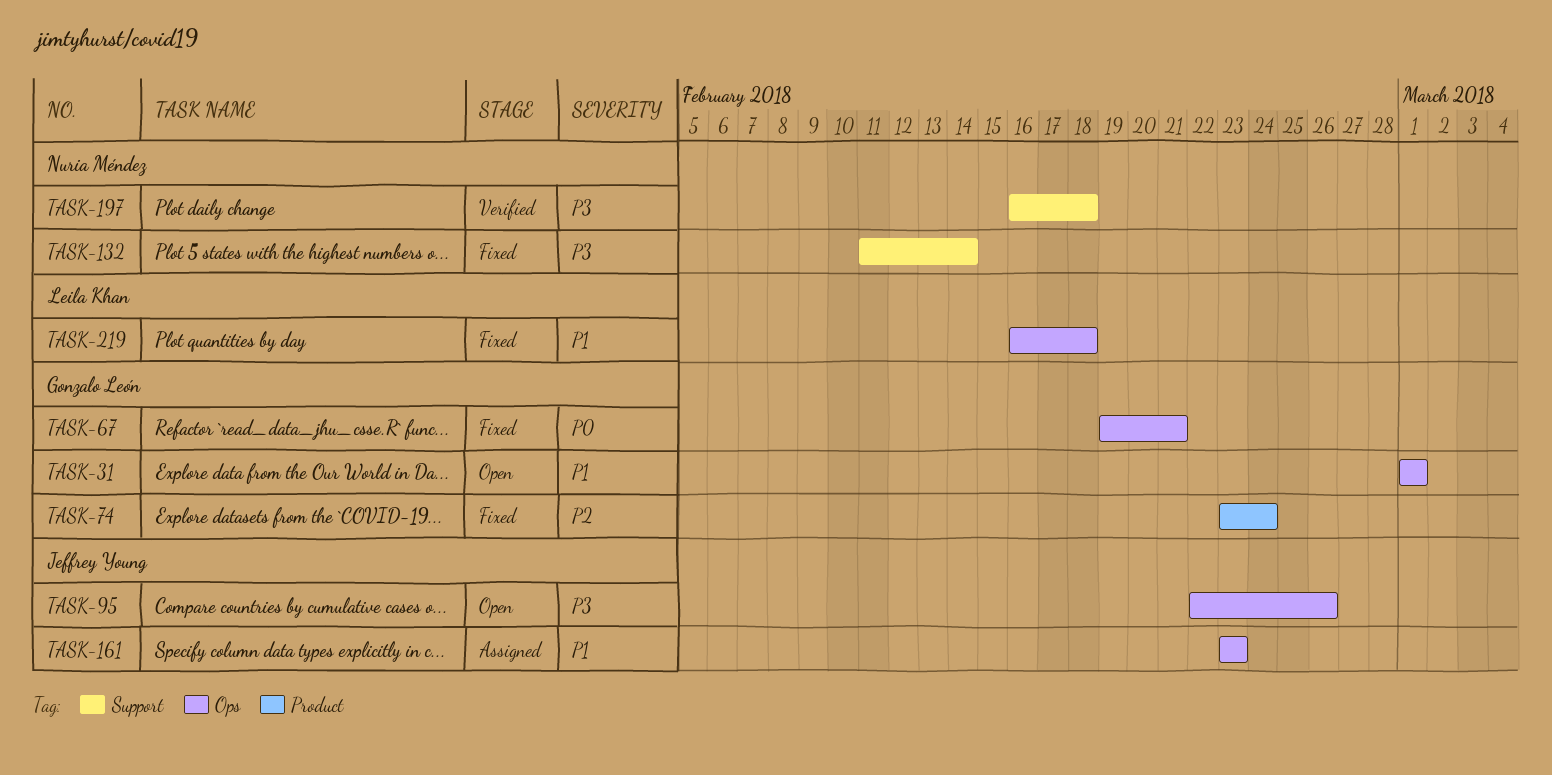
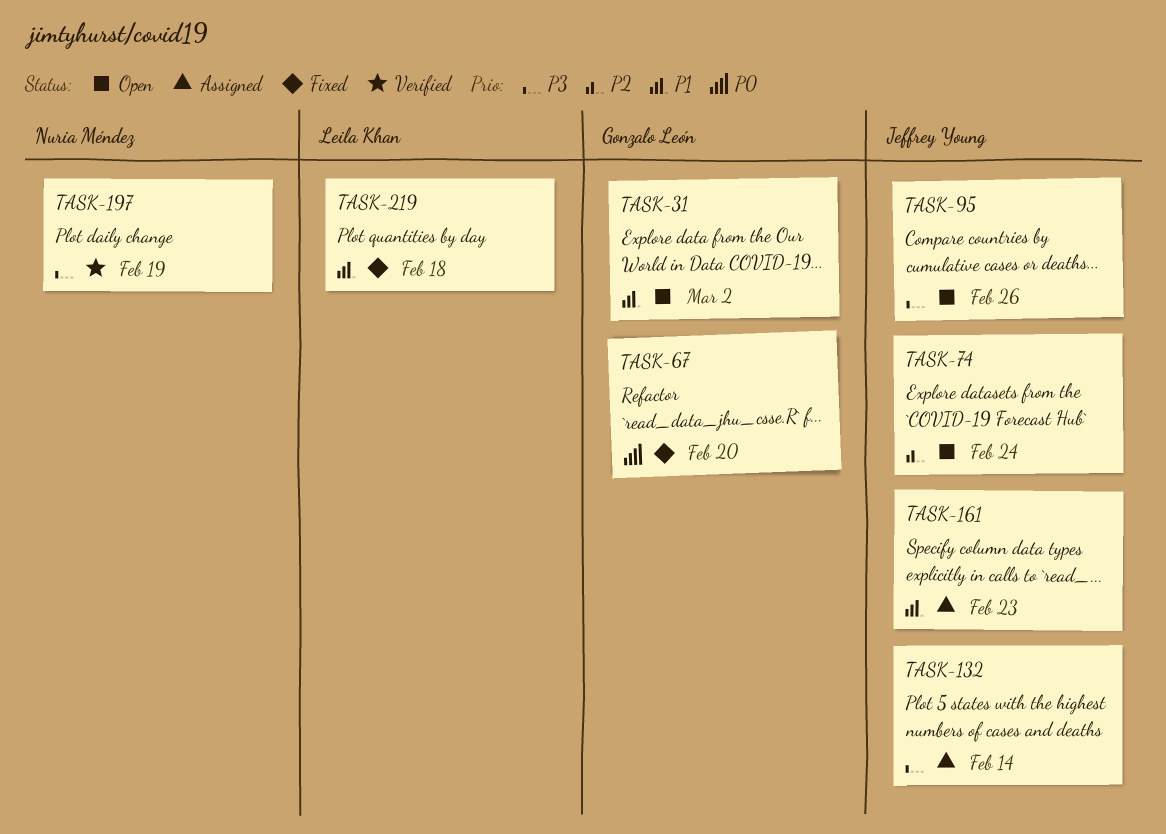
TASK-31, due: Mar 1 -> Mar 2
TASK-67, due: Feb 21 -> Feb 20
TASK-74, status: Fixed -> Open
TASK-74, owner: Gonzalo León -> Jeffrey Young
TASK-132, status: Fixed -> Assigned
TASK-132, owner: Nuria Méndez -> Jeffrey Young
TASK-197, due: Feb 18 -> Feb 19

